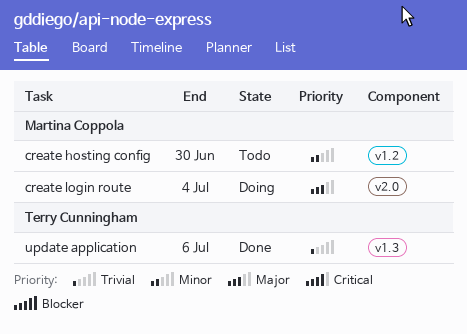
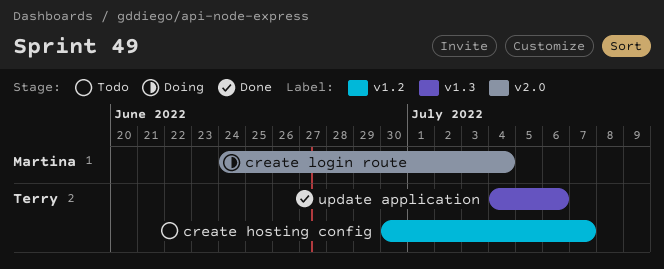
create hosting config, owner: Martina Coppola -> Terry Cunningham
create hosting config, due: Jun 30 -> Jul 7

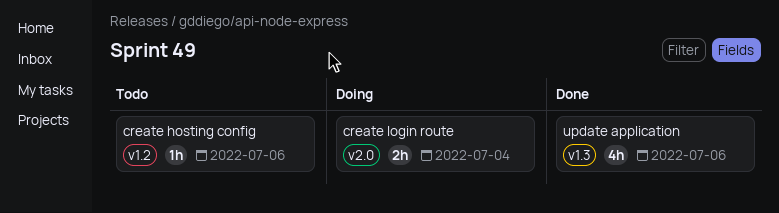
create hosting config, due: Jul 7 -> Jul 6

